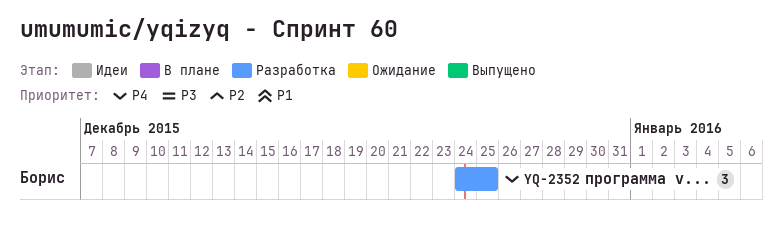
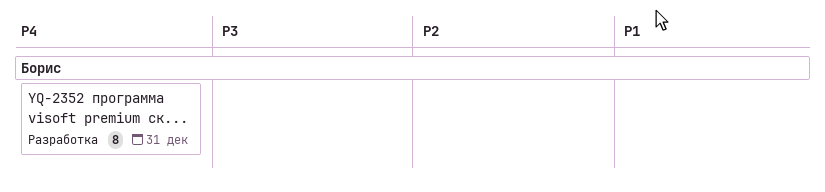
YQ-2352, estimate: 3 -> 8
YQ-2352, due: Dec 25 -> Dec 31

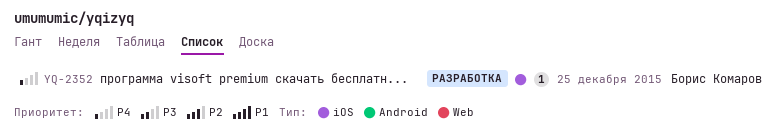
YQ-2352, estimate: 8 -> 1
YQ-2352, due: Dec 31 -> Dec 25

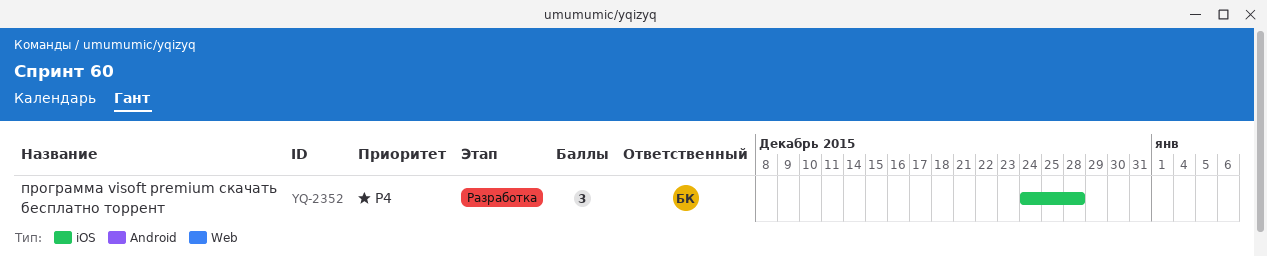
YQ-2352, estimate: 1 -> 3
YQ-2352, due: Dec 25 -> Dec 28

